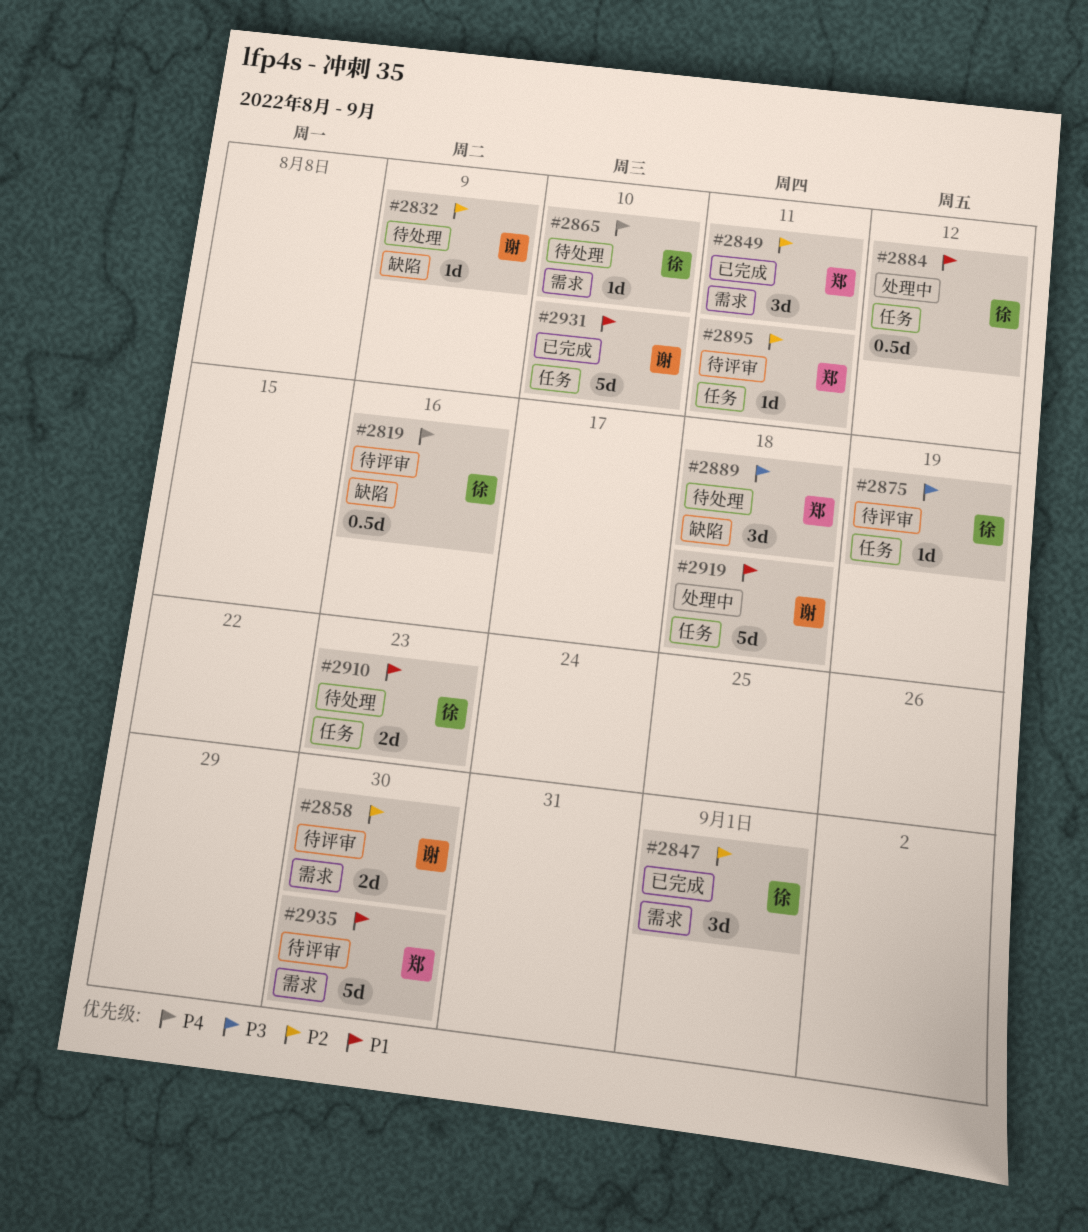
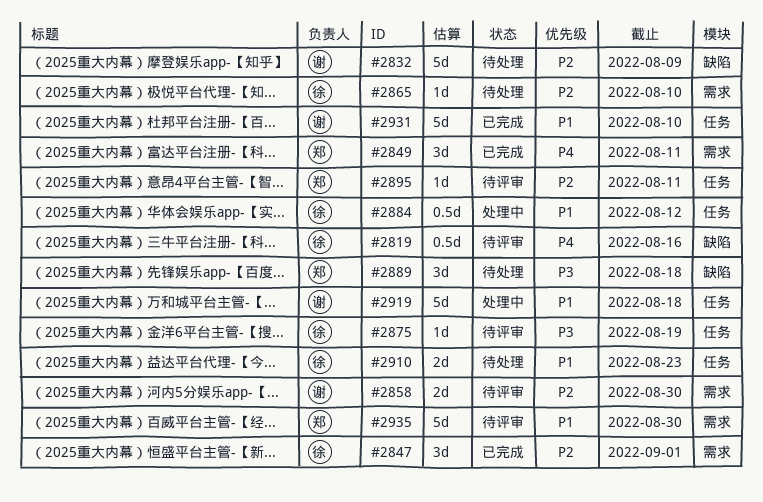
#2832, estimate: 1d -> 5d
#2849, priority: P2 -> P4
#2865, priority: P4 -> P2

